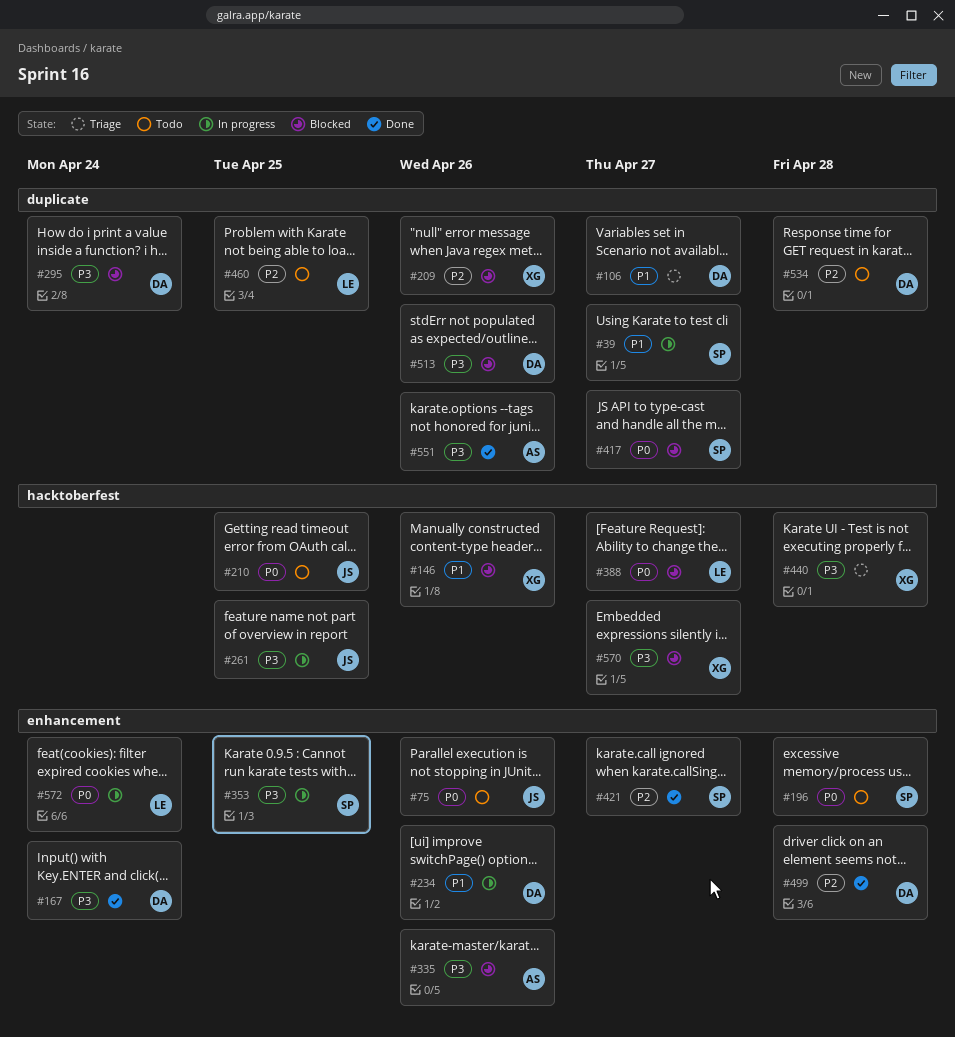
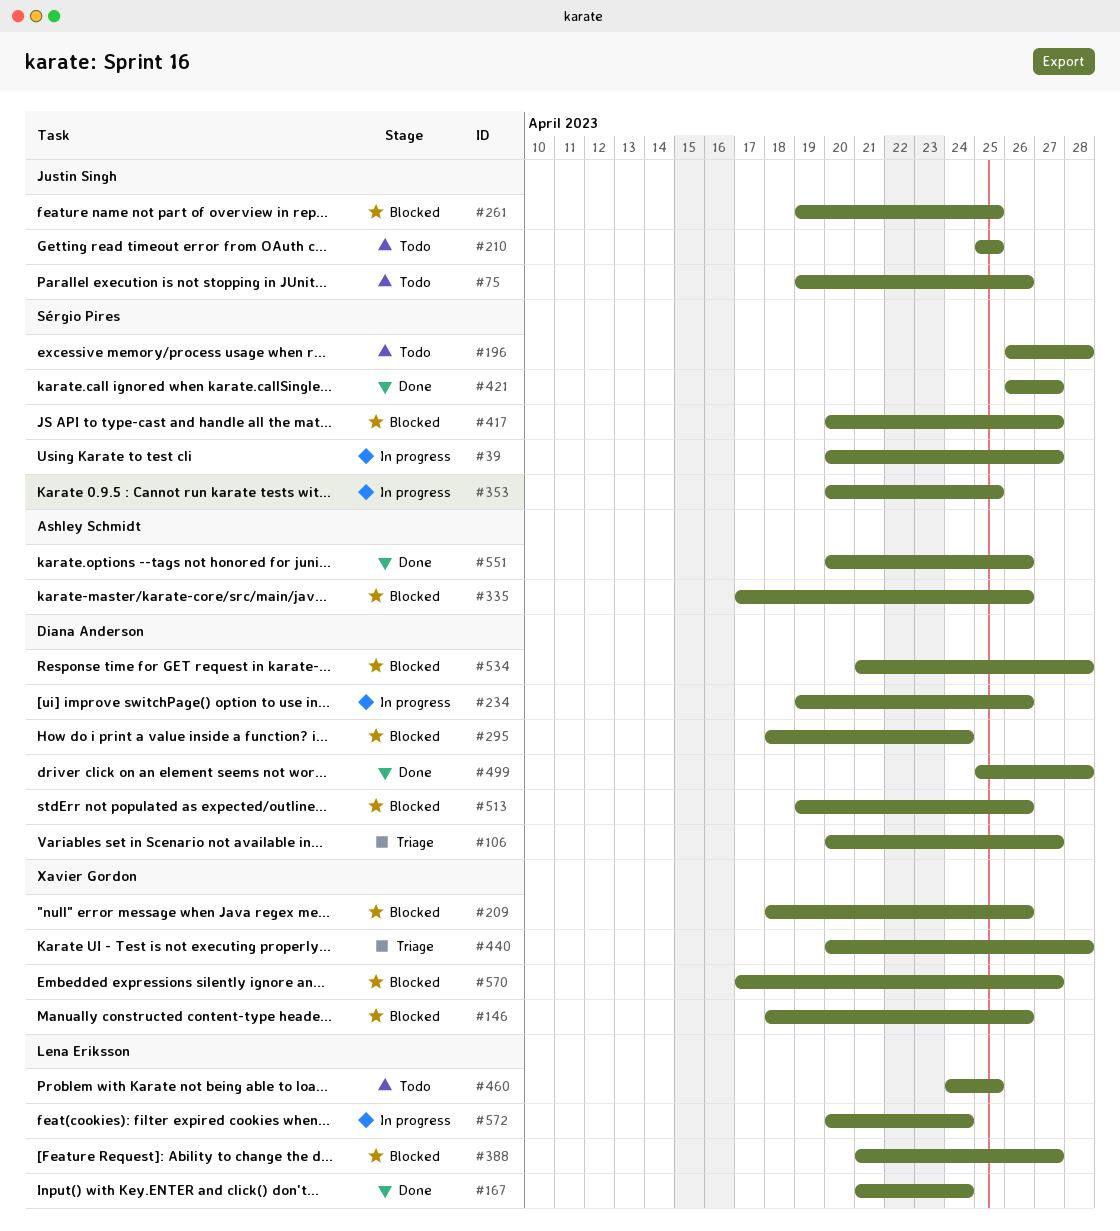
#167, owner: Diana Anderson -> Lena Eriksson
#261, status: In progress -> Blocked
#534, status: Todo -> Blocked

